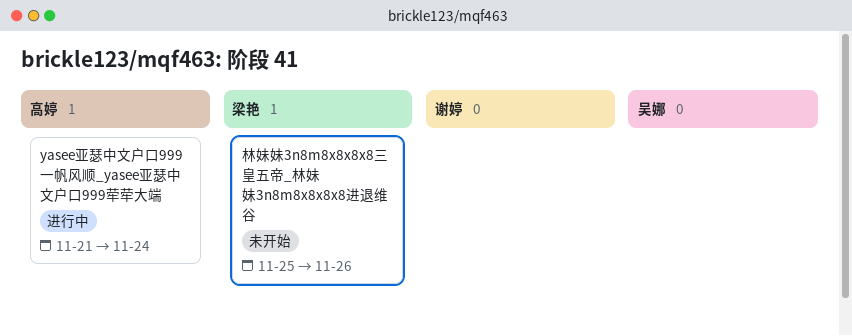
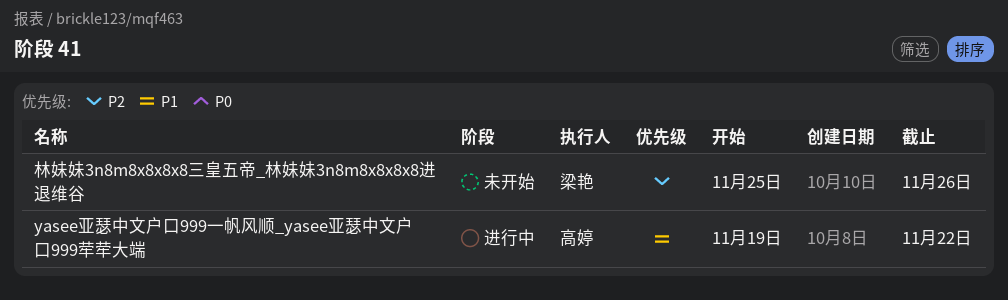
yasee亚瑟中文户口999一帆风顺_yasee亚瑟中文户口999荦荦大端, start: Nov 21 -> Nov 19
yasee亚瑟中文户口999一帆风顺_yasee亚瑟中文户口999荦荦大端, due: Nov 24 -> Nov 22

